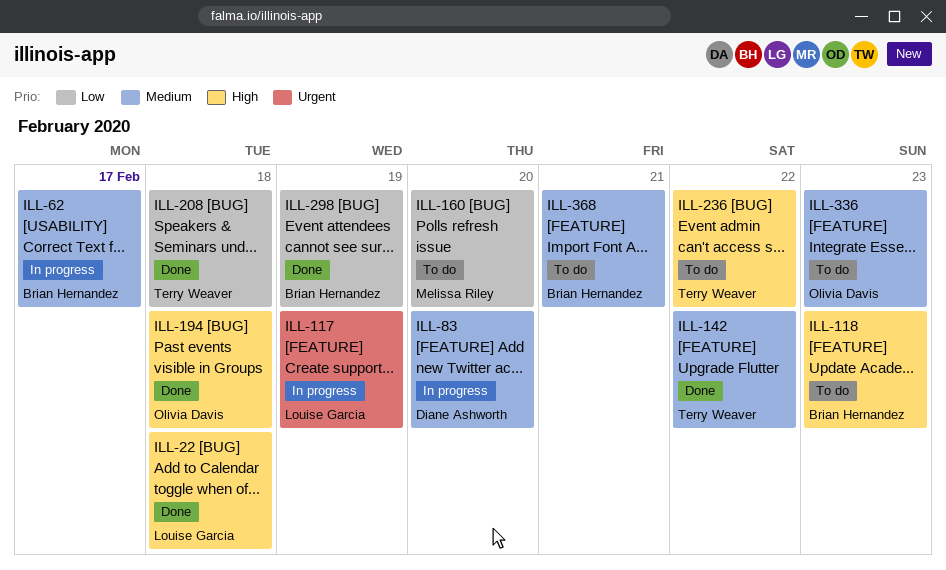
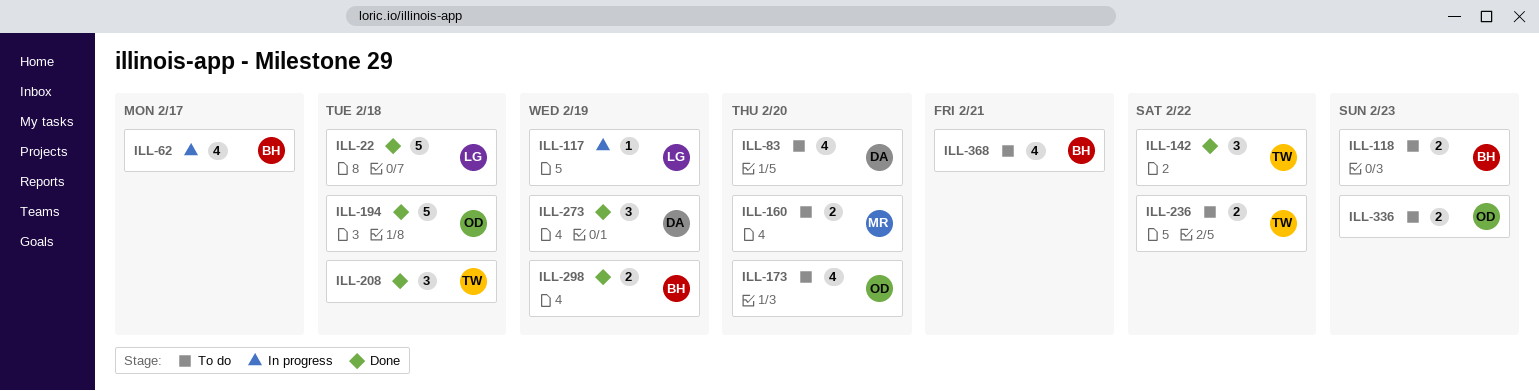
ILL-83, status: In progress -> To do
ILL-173: none -> present
ILL-273: none -> present

